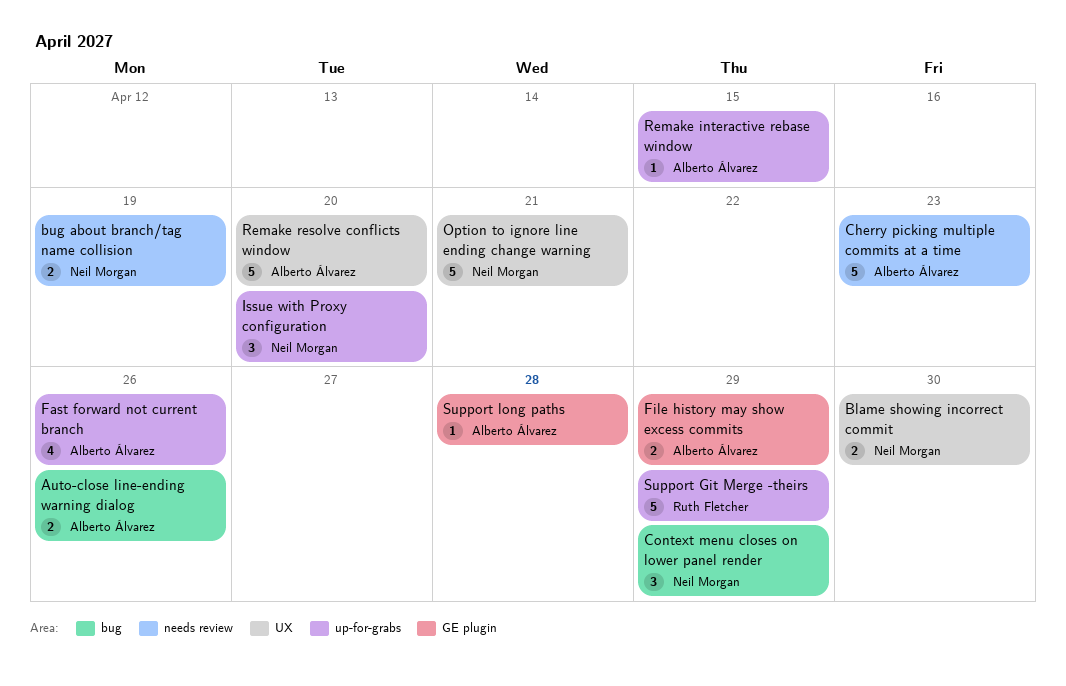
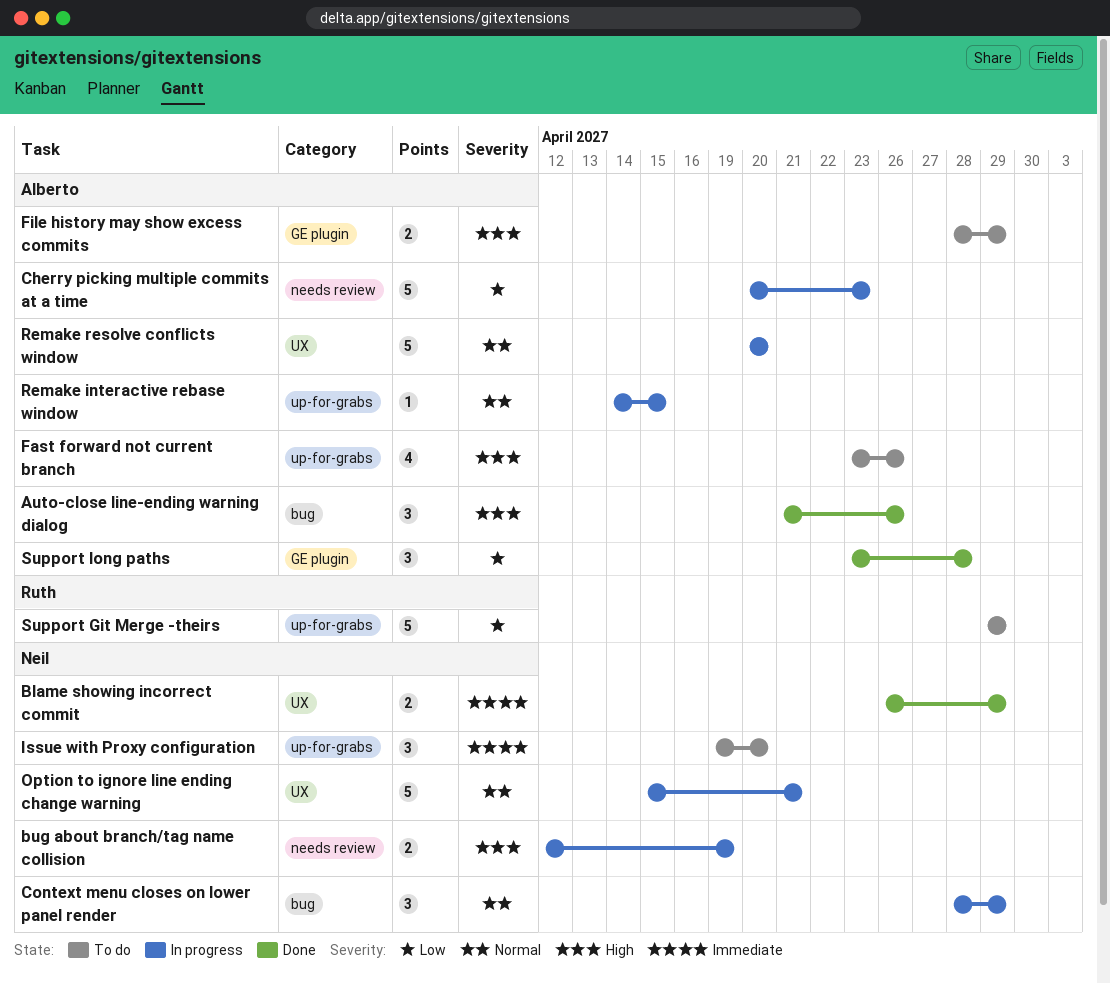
Auto-close line-ending warning dialog, estimate: 2 -> 3
Blame showing incorrect commit, due: Apr 30 -> Apr 29
Support long paths, estimate: 1 -> 3

